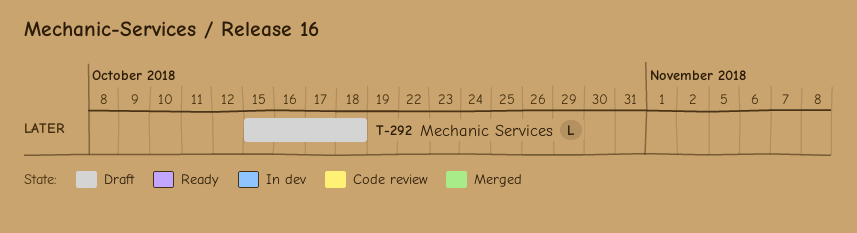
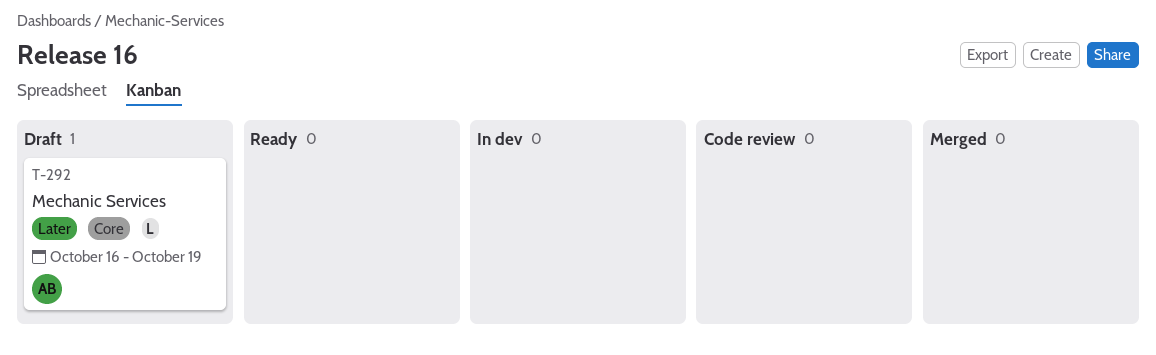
T-292, start: Oct 15 -> Oct 16
T-292, due: Oct 18 -> Oct 19

